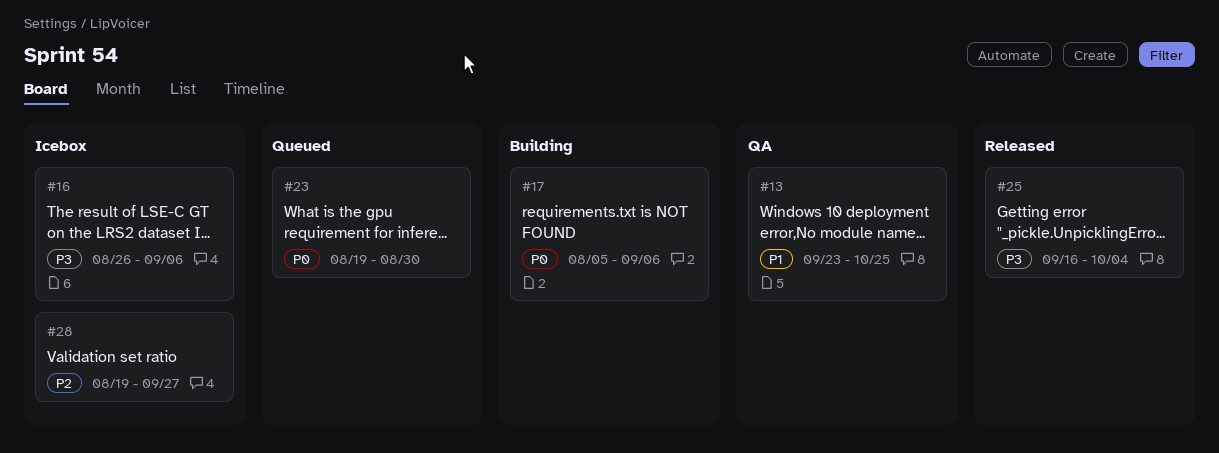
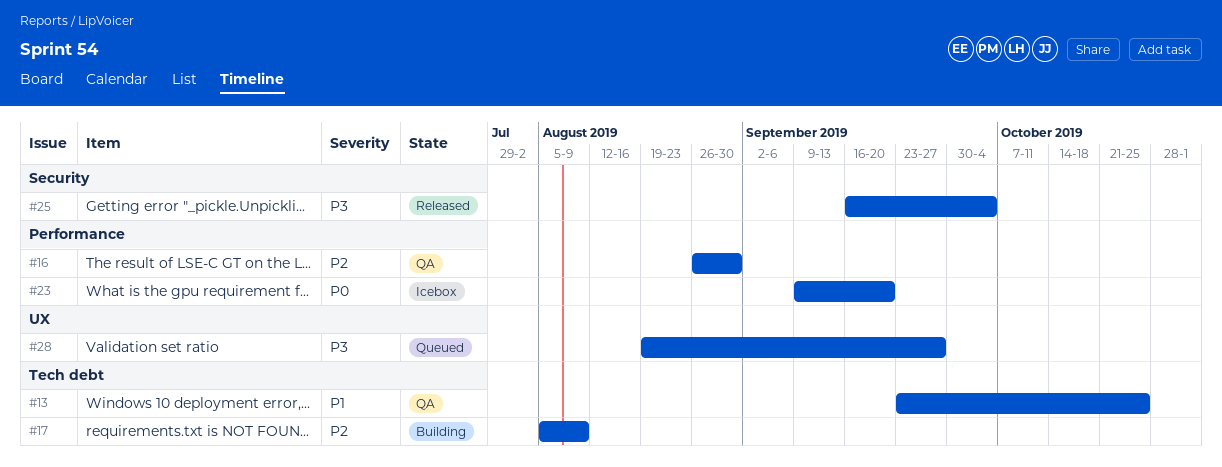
#16, status: Icebox -> QA
#16, priority: P3 -> P2
#16, due: Sep 6 -> Aug 30
#17, priority: P0 -> P2
#17, due: Sep 6 -> Aug 9
#23, status: Queued -> Icebox
#23, start: Aug 19 -> Sep 9
#23, due: Aug 30 -> Sep 20
#28, status: Icebox -> Queued
#28, priority: P2 -> P3

